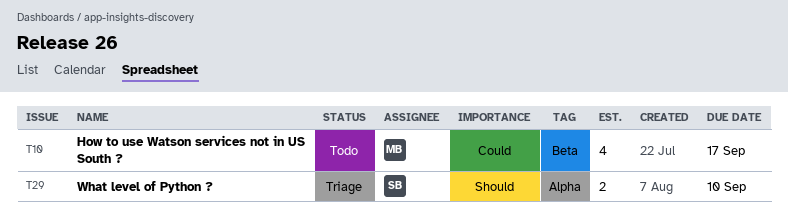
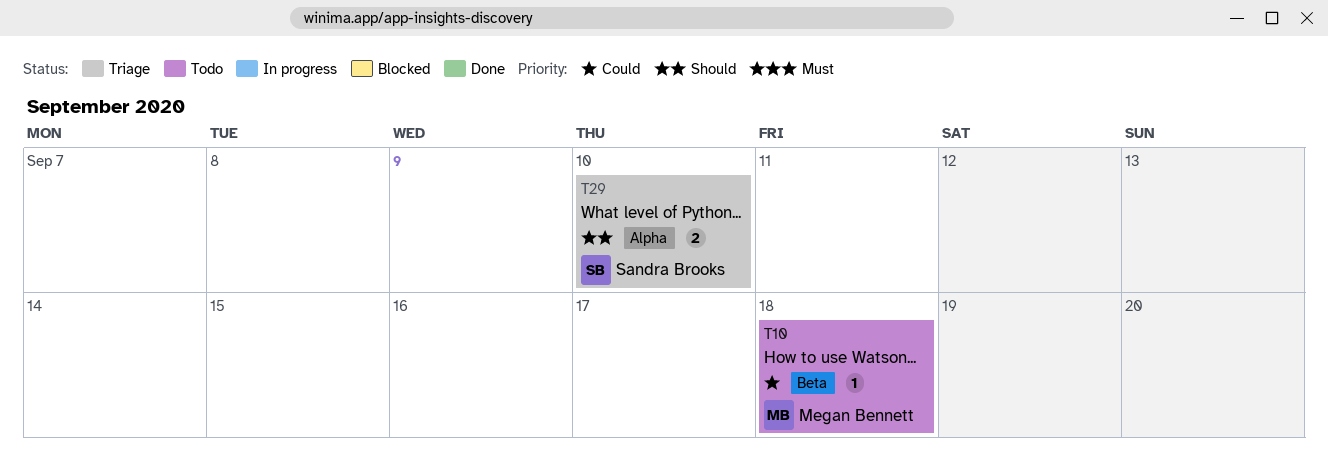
T10, estimate: 4 -> 1
T10, due: Sep 17 -> Sep 18

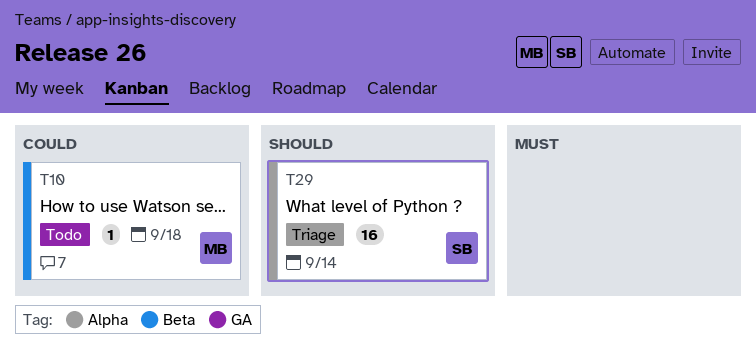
T29, estimate: 2 -> 16
T29, due: Sep 10 -> Sep 14

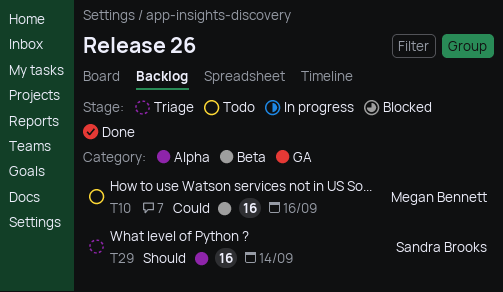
T10, estimate: 1 -> 16
T10, due: Sep 18 -> Sep 16

